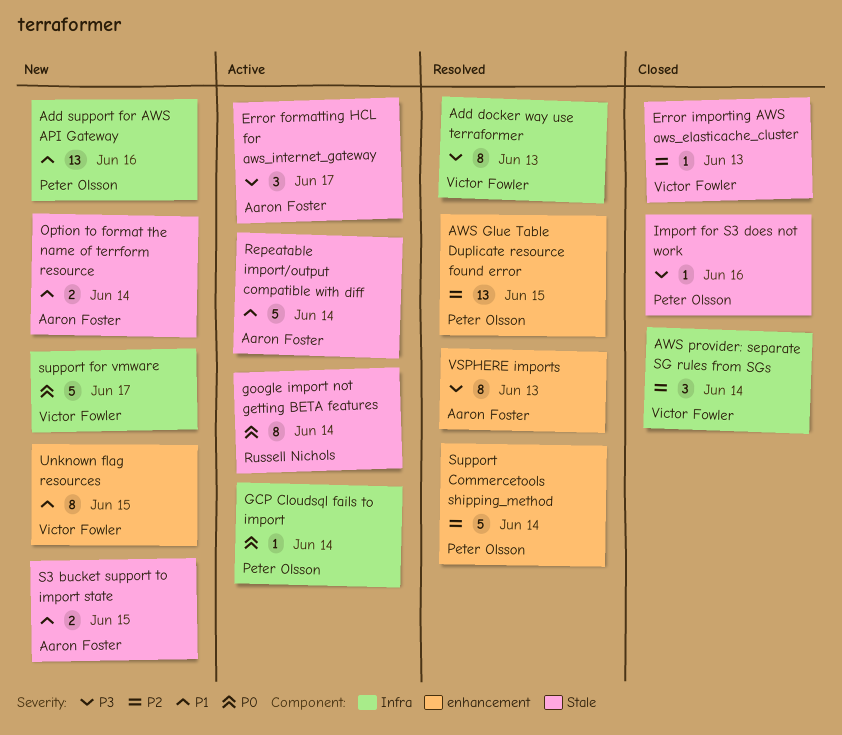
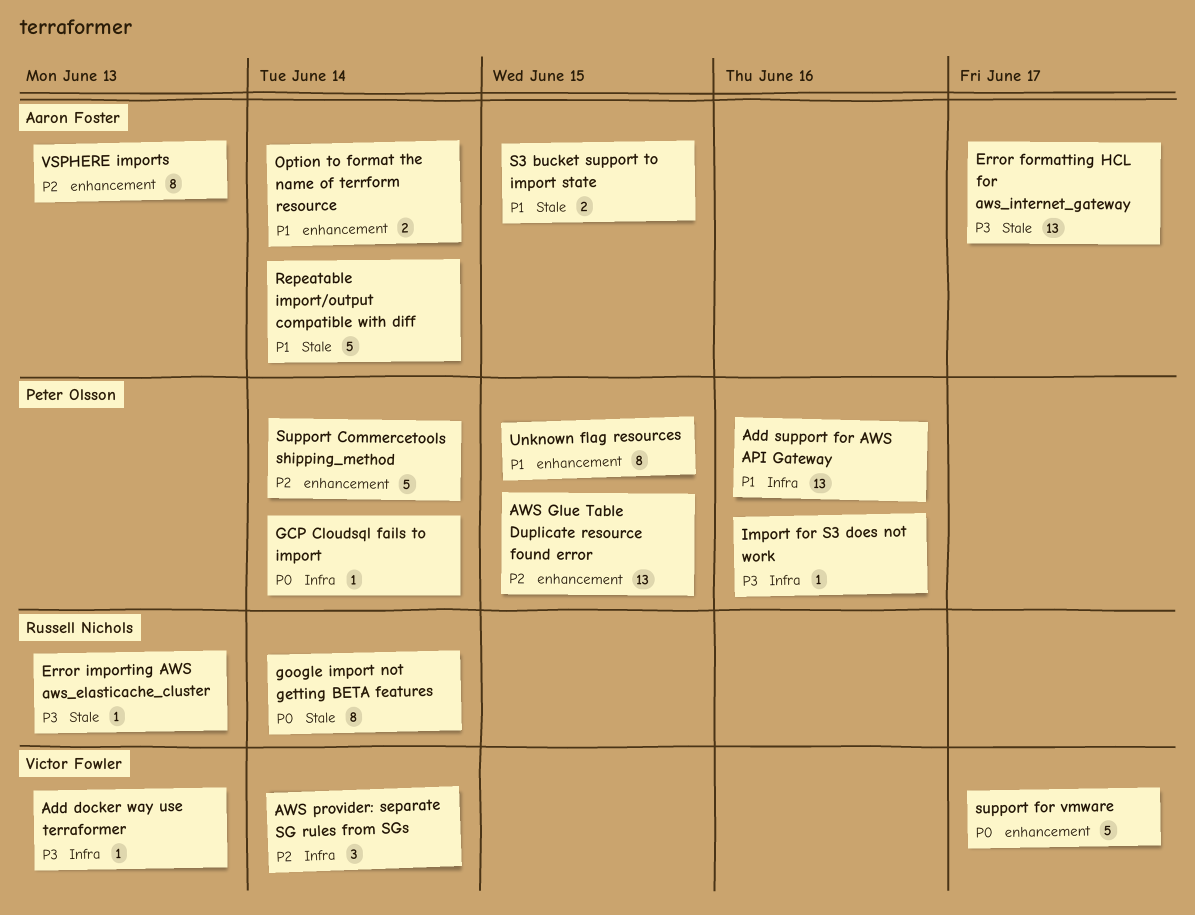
Add docker way use terraformer, estimate: 8 -> 1
Error formatting HCL for aws_internet_gateway, estimate: 3 -> 13
Error importing AWS aws_elasticache_cluster, owner: Victor Fowler -> Russell Nichols
Error importing AWS aws_elasticache_cluster, priority: P2 -> P3
Import for S3 does not work, label: Stale -> Infra
Option to format the name of terrform resource, label: Stale -> enhancement
support for vmware, label: Infra -> enhancement
Unknown flag resources, owner: Victor Fowler -> Peter Olsson
VSPHERE imports, priority: P3 -> P2

